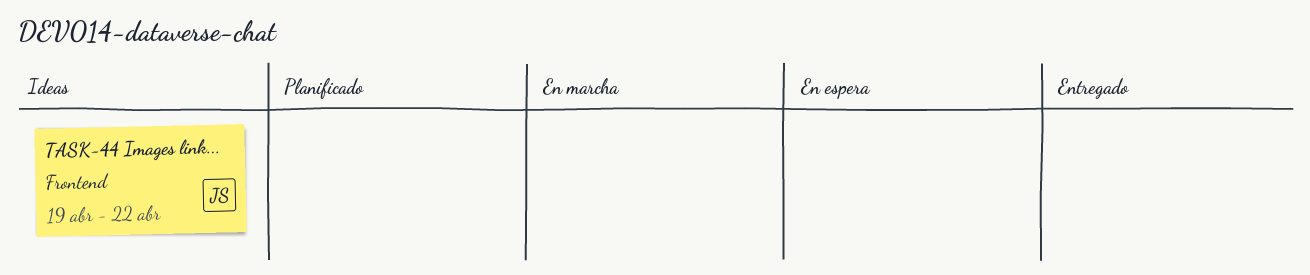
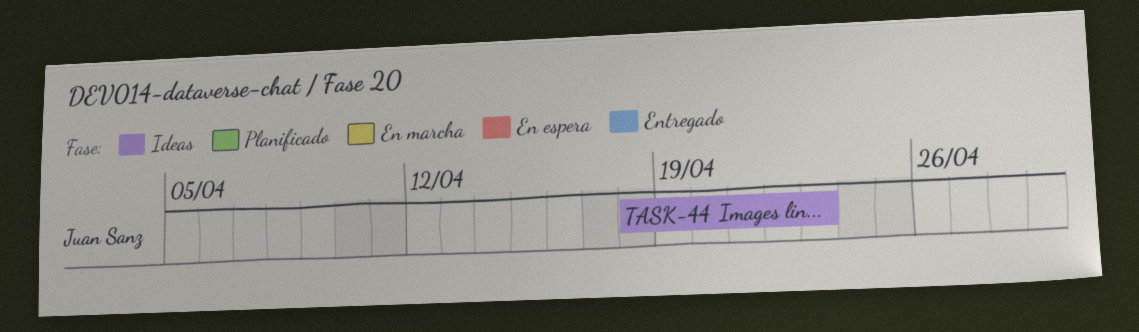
TASK-44, start: Apr 19 -> Apr 18
TASK-44, due: Apr 22 -> Apr 23

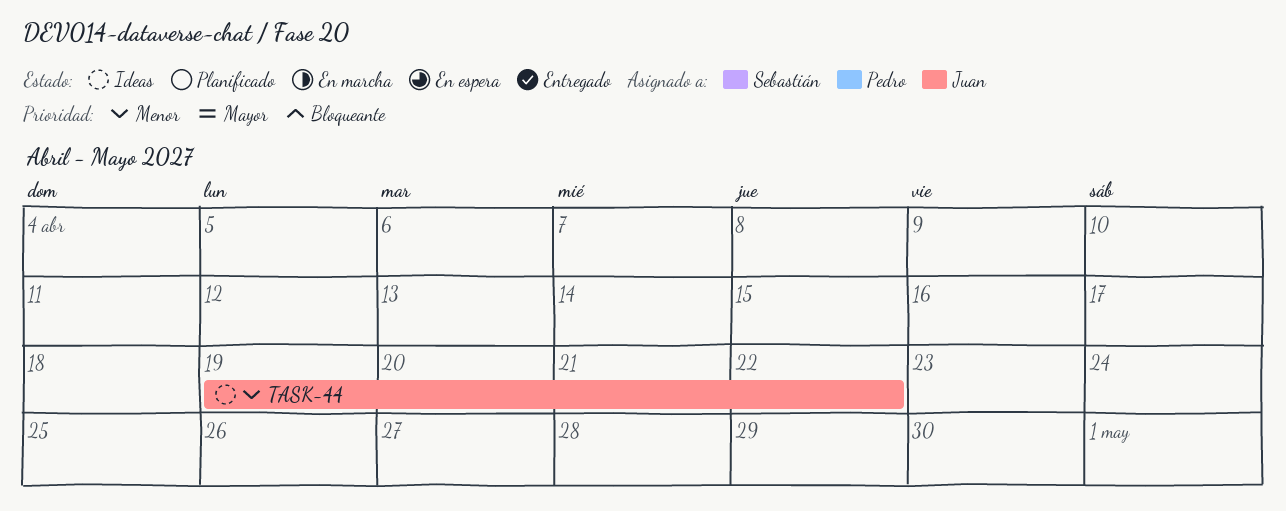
TASK-44, start: Apr 18 -> Apr 19
TASK-44, due: Apr 23 -> Apr 22

